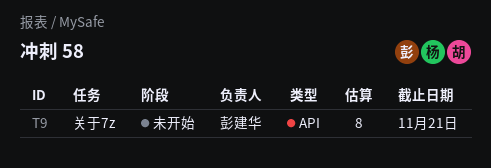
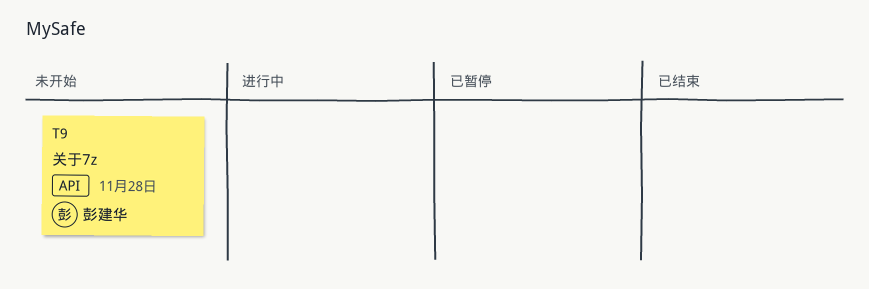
T9, due: Nov 21 -> Nov 28

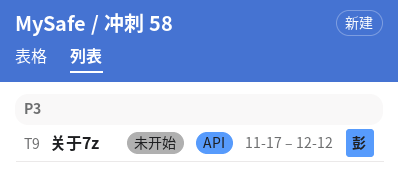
T9, due: Nov 28 -> Dec 12

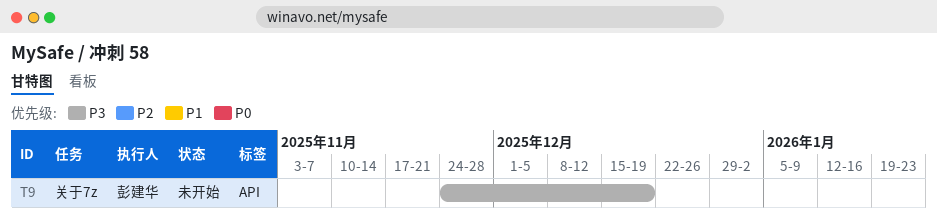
T9, start: Nov 17 -> Nov 24
T9, due: Dec 12 -> Dec 19

